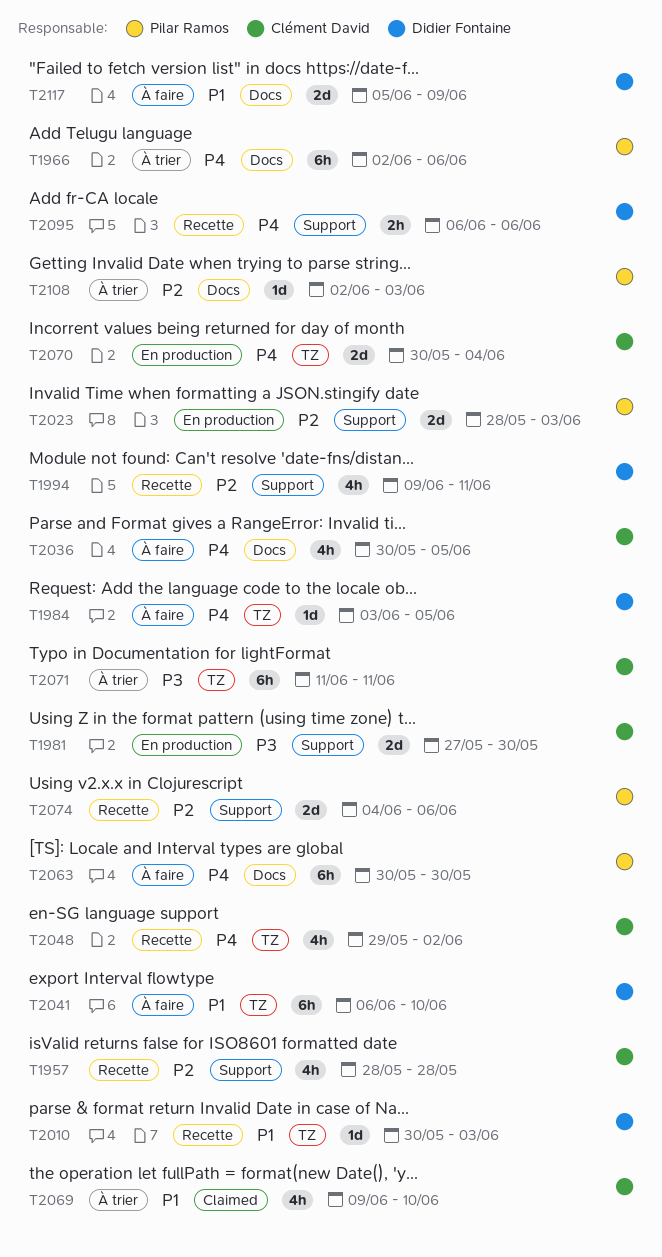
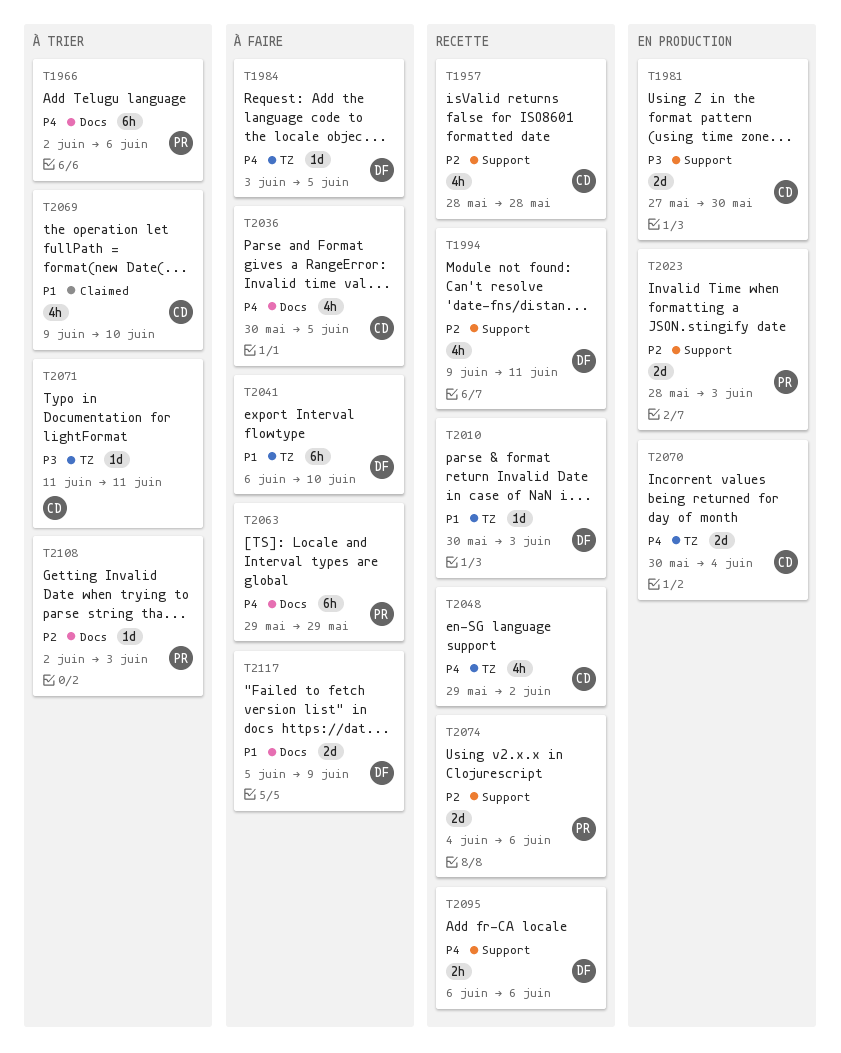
T2063, start: May 30 -> May 29
T2063, due: May 30 -> May 29
T2071, estimate: 6h -> 1d

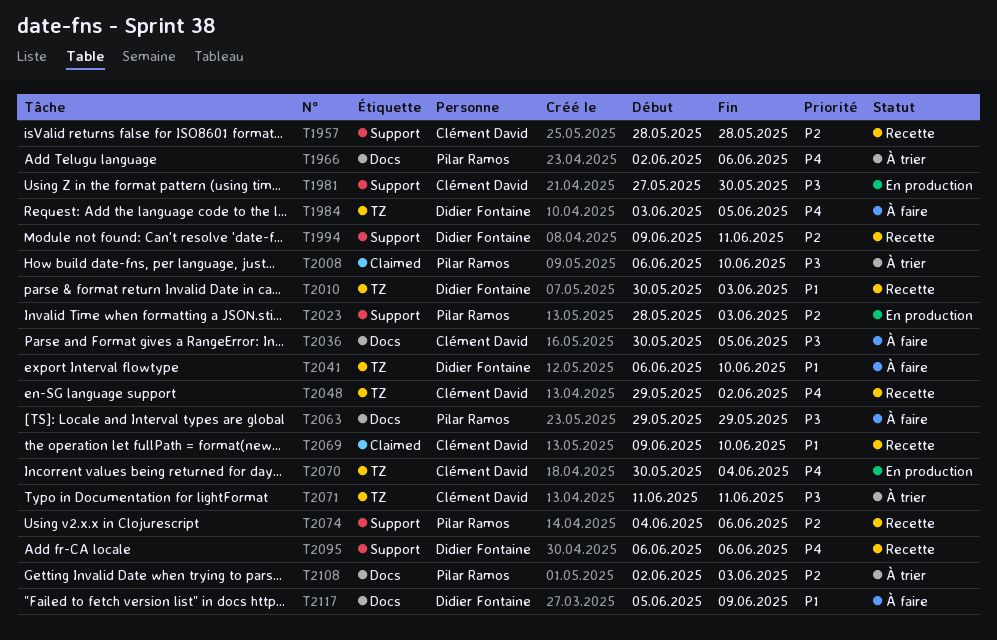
T2008: none -> present
T2036, priority: P4 -> P3
T2063, priority: P4 -> P3
T2069, status: À trier -> Recette

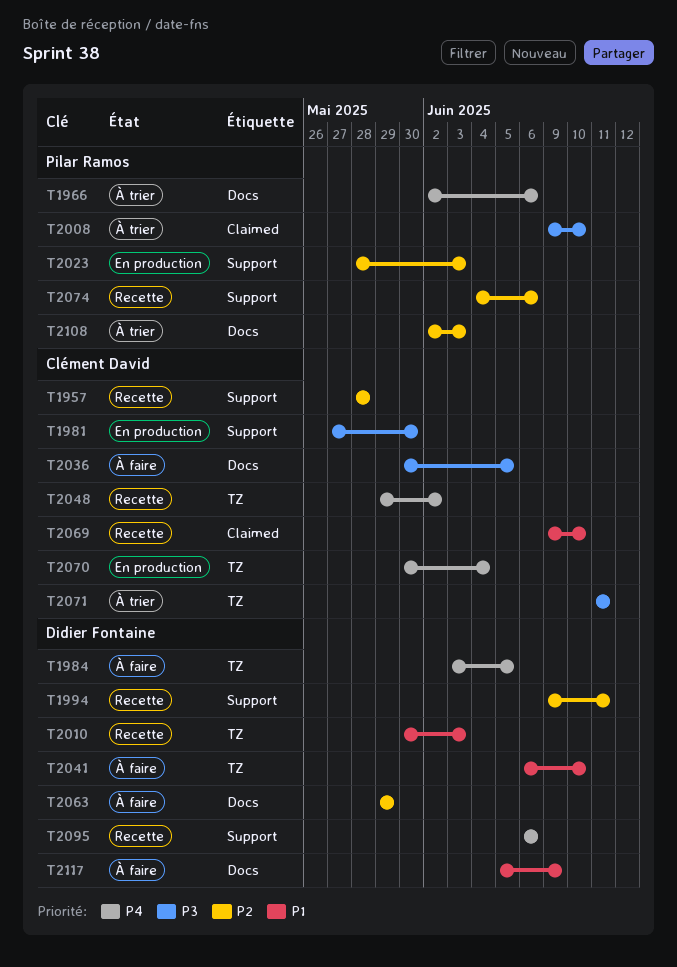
T2008, start: Jun 6 -> Jun 9
T2063, owner: Pilar Ramos -> Didier Fontaine
T2063, priority: P3 -> P2

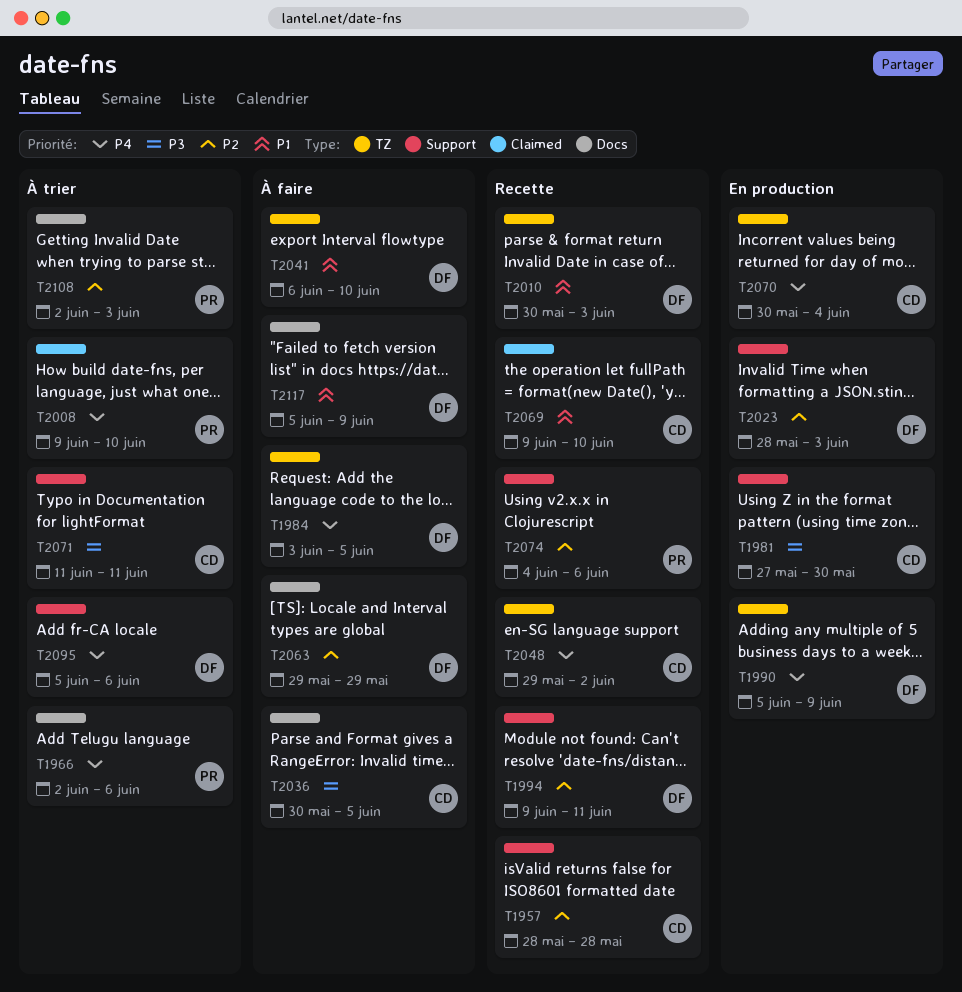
T1990: none -> present
T2008, priority: P3 -> P4
T2023, owner: Pilar Ramos -> Didier Fontaine
T2071, label: TZ -> Support
T2095, status: Recette -> À trier
T2095, start: Jun 6 -> Jun 5

